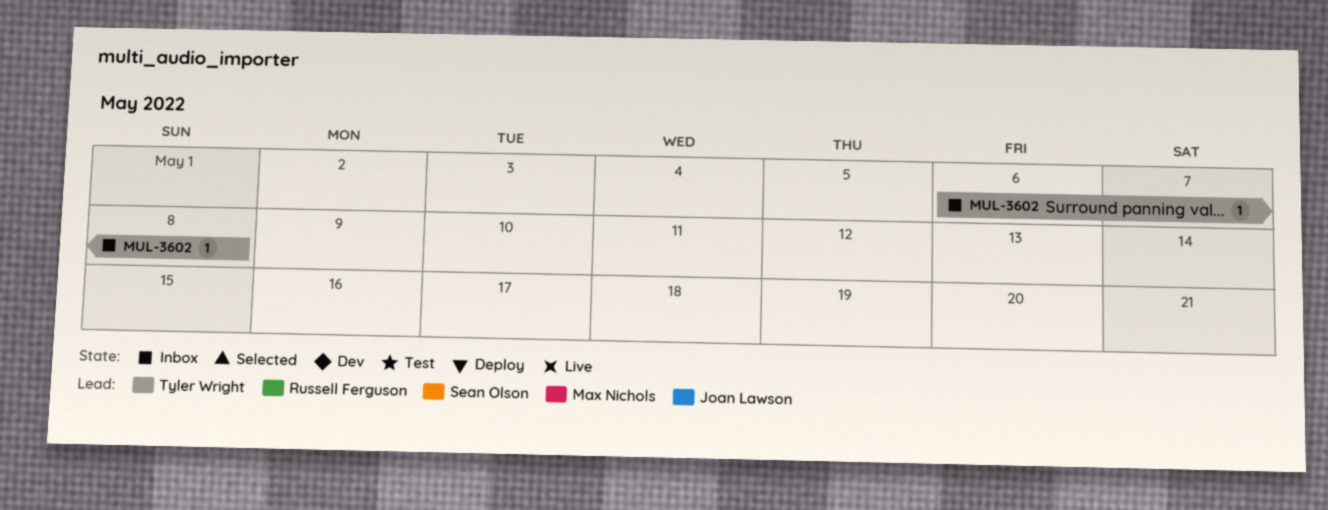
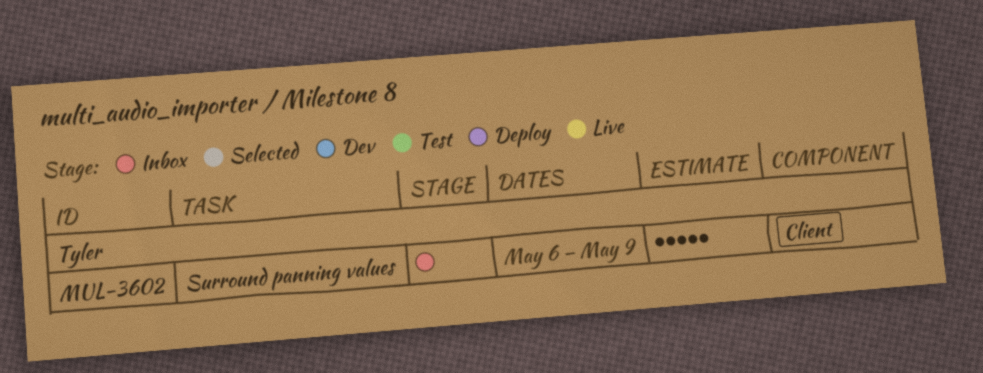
MUL-3602, estimate: 1 -> 5
MUL-3602, due: May 8 -> May 9

